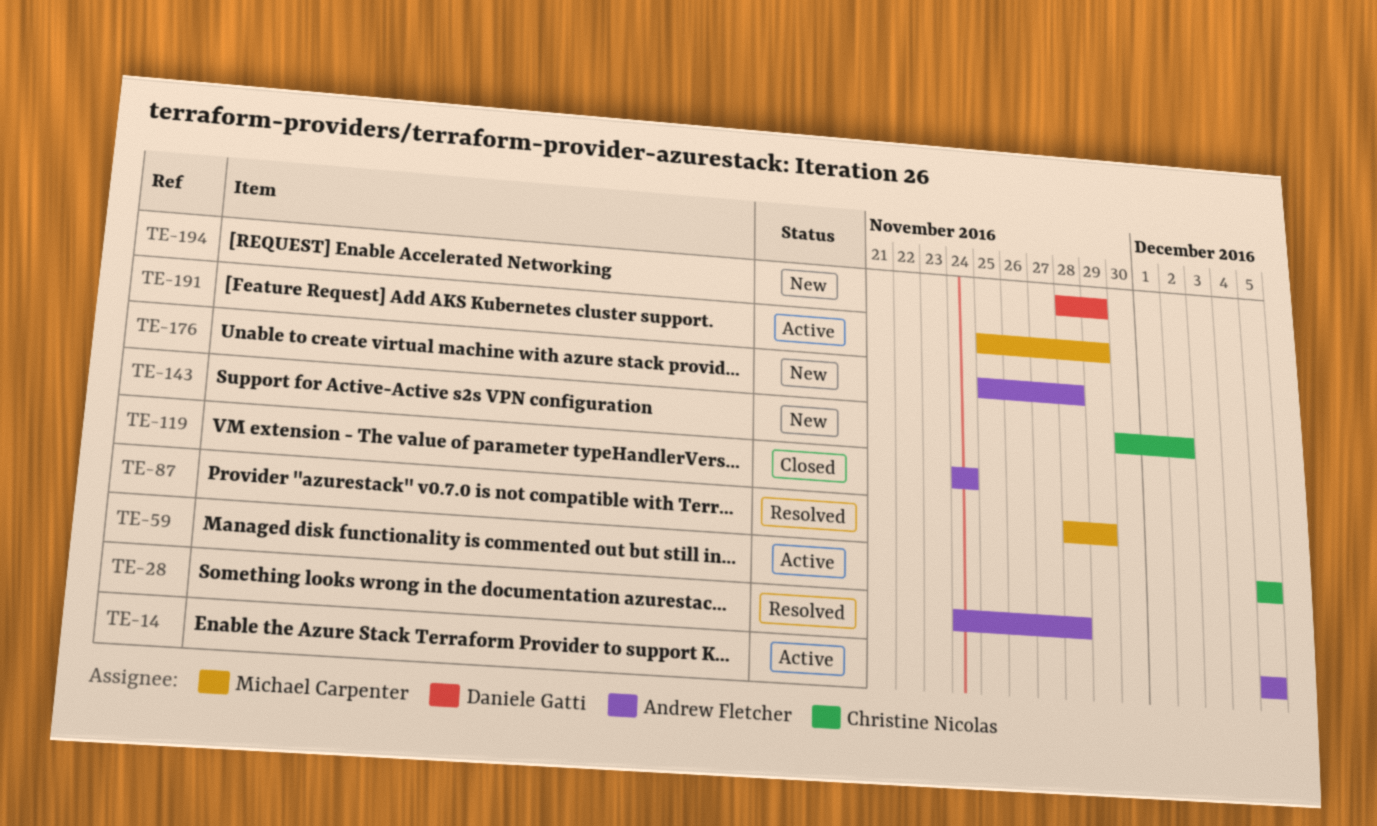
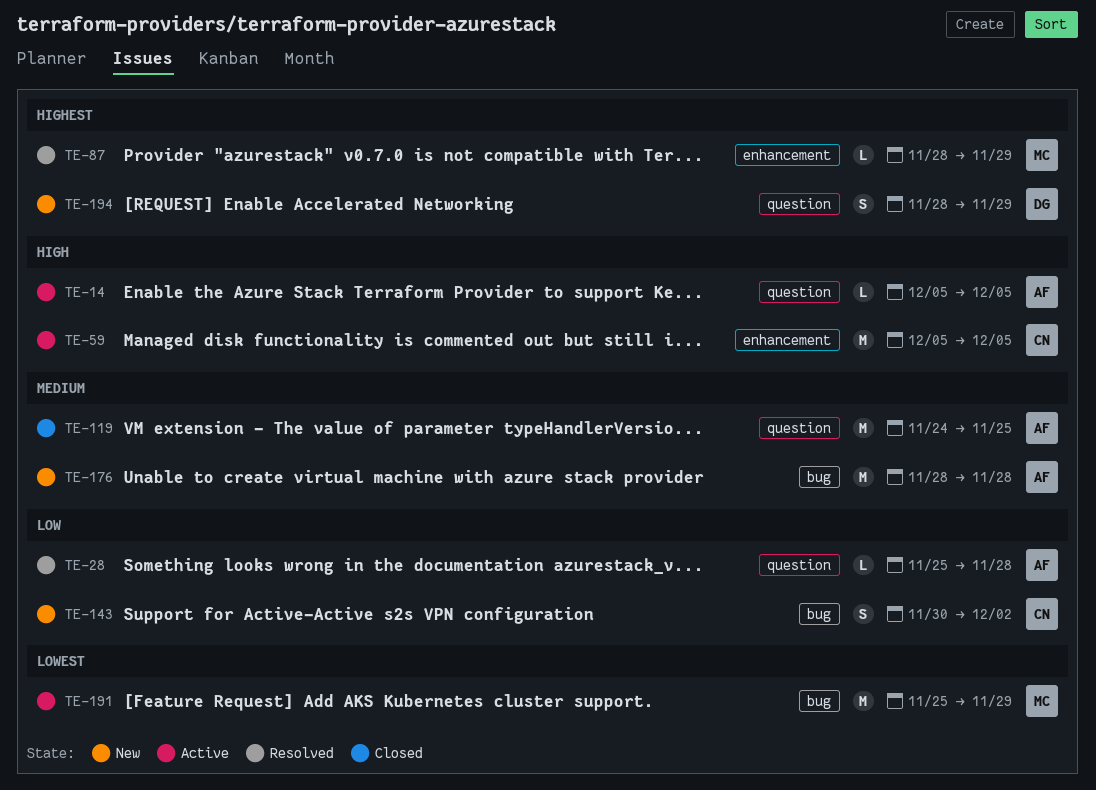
TE-28, start: Nov 24 -> Nov 25
TE-119, due: Nov 24 -> Nov 25
TE-176, start: Nov 25 -> Nov 28

